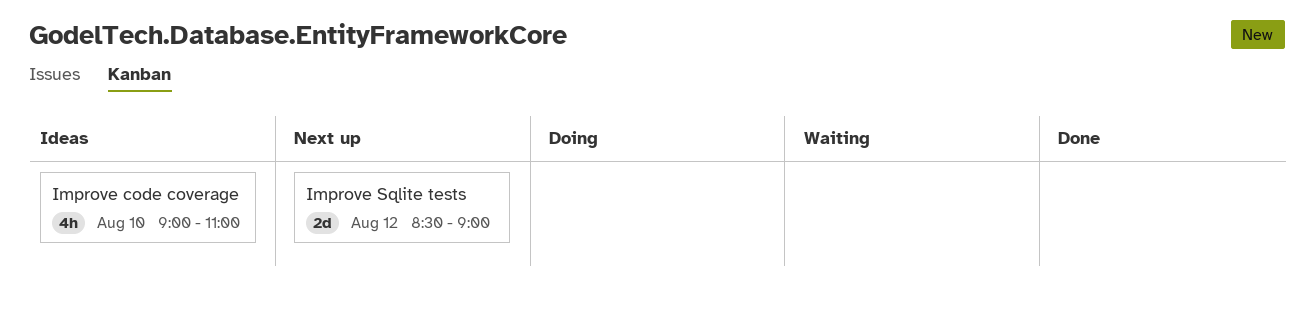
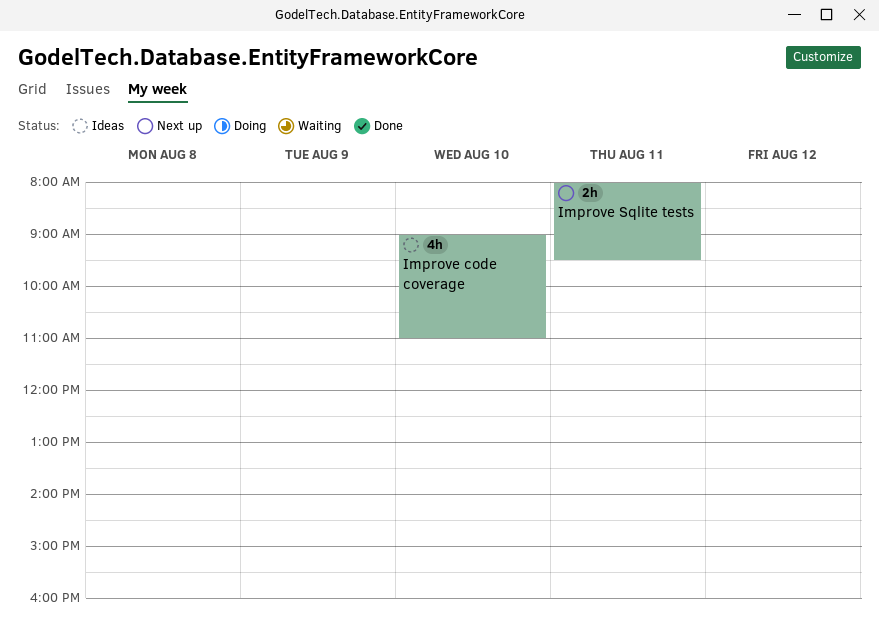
Improve Sqlite tests, estimate: 2d -> 2h
Improve Sqlite tests, day: Aug 12 -> Aug 11
Improve Sqlite tests, begins: 08:30 -> 08:00
Improve Sqlite tests, ends: 09:00 -> 09:30

